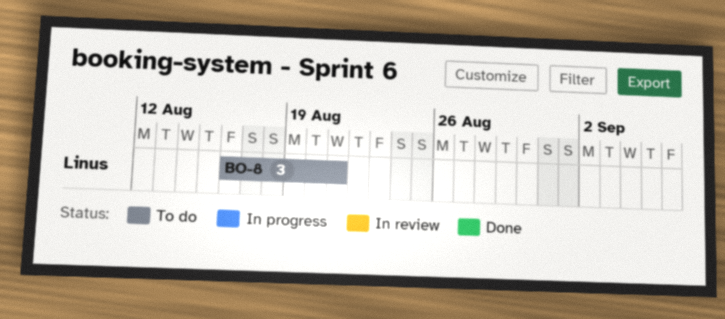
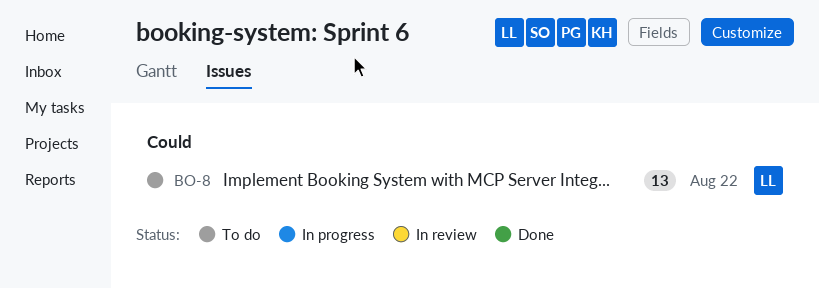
BO-8, estimate: 3 -> 13
BO-8, due: Aug 21 -> Aug 22

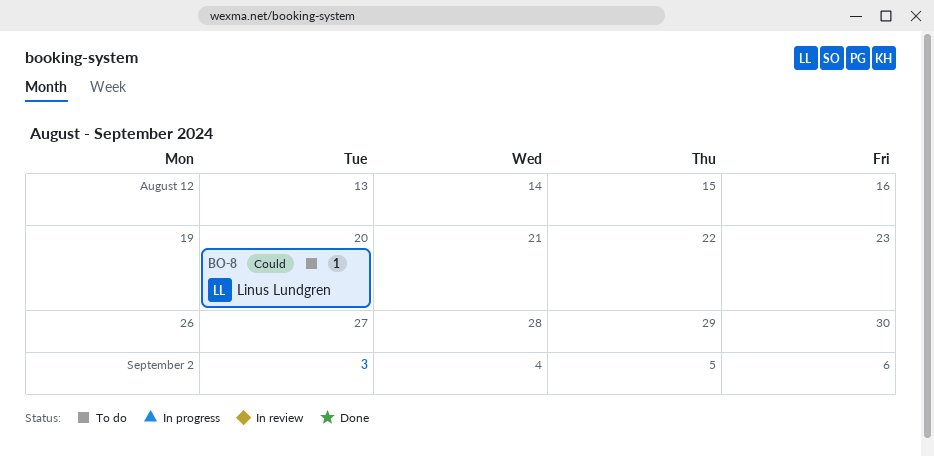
BO-8, estimate: 13 -> 1
BO-8, due: Aug 22 -> Aug 20

